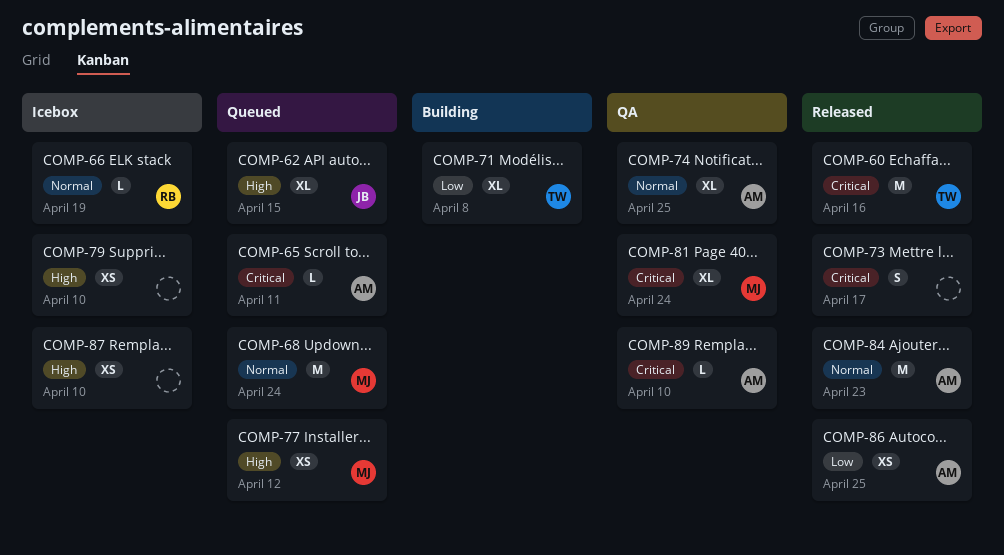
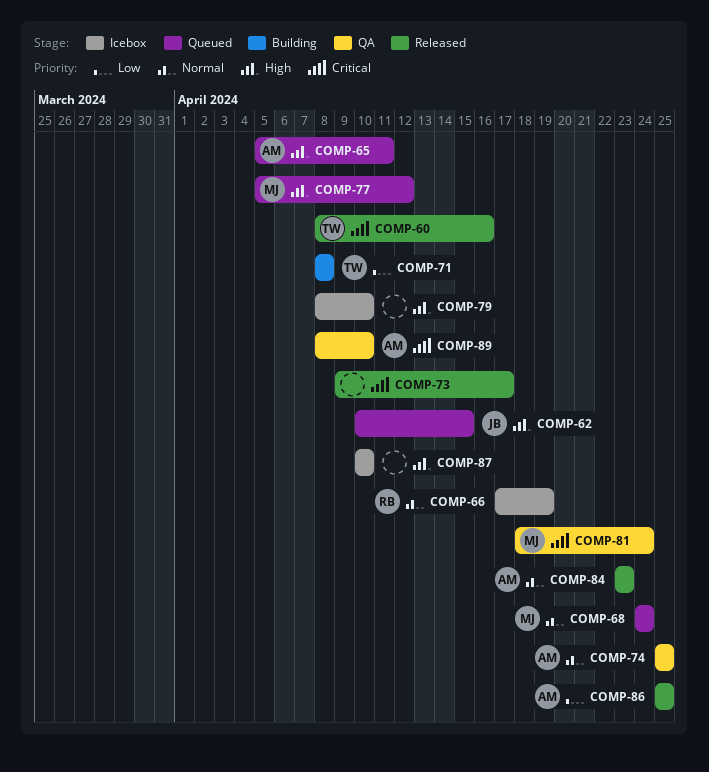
COMP-65, priority: Critical -> High

